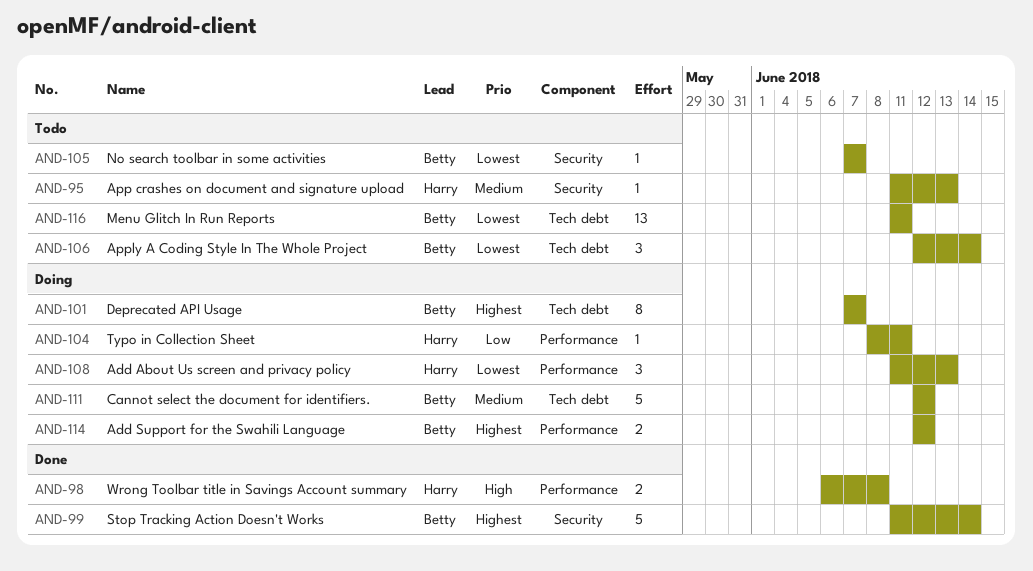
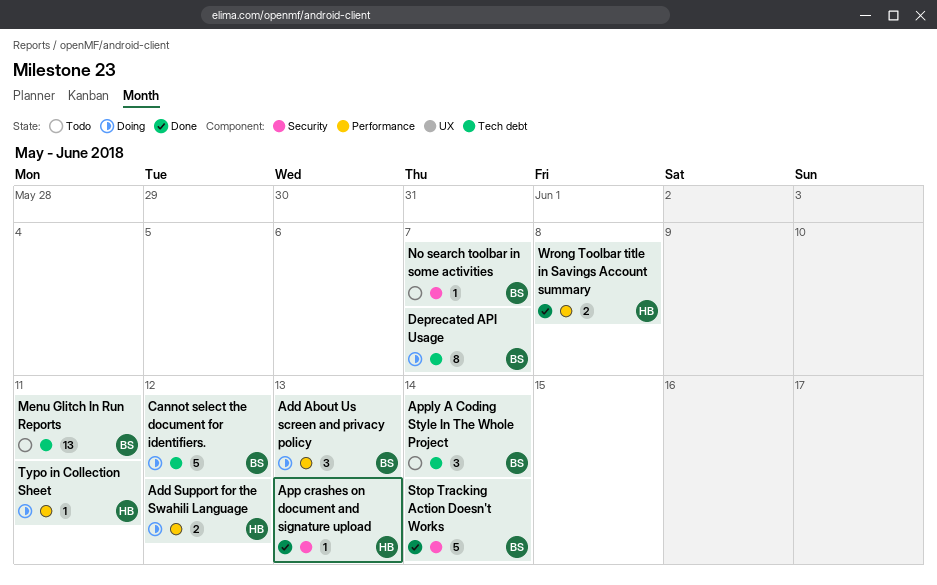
Add About Us screen and privacy policy, owner: Harry -> Betty
Add Support for the Swahili Language, owner: Betty -> Harry
App crashes on document and signature upload, status: Todo -> Done

